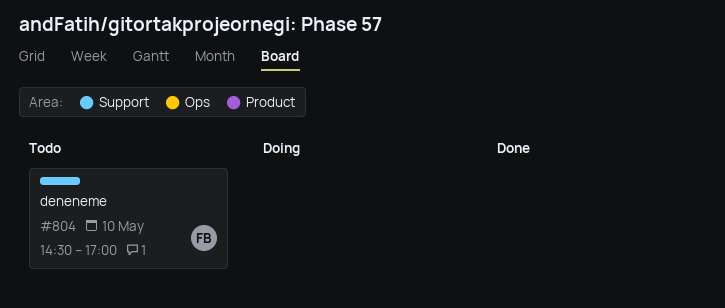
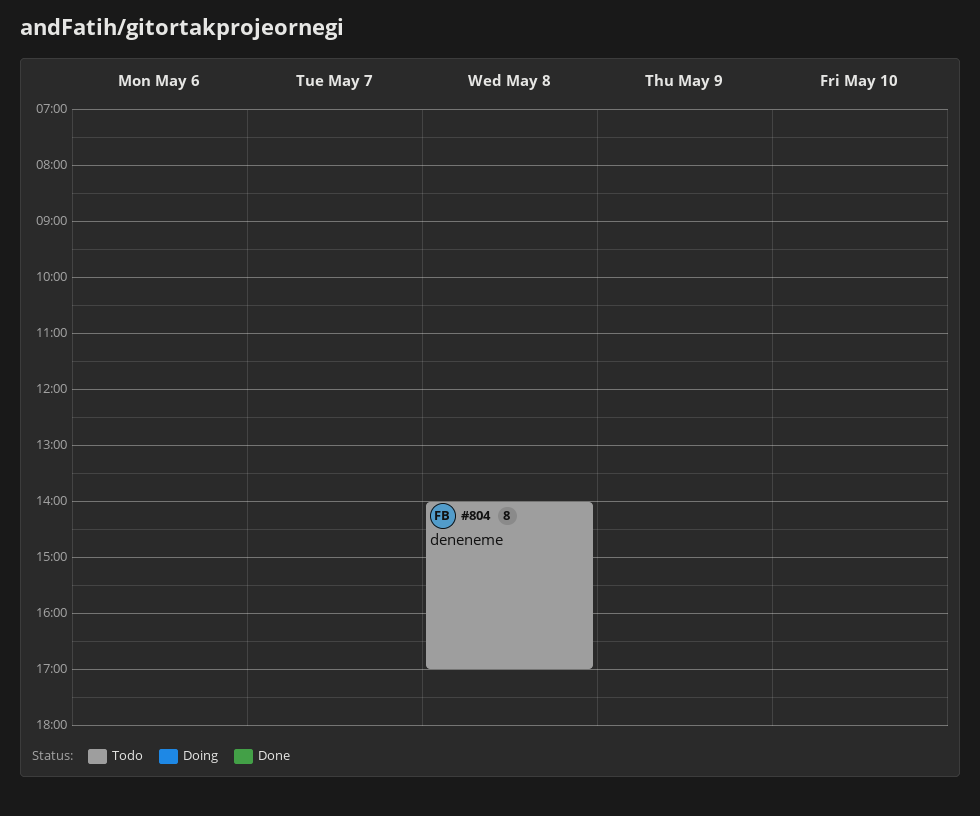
#804, day: May 10 -> May 8
#804, begins: 14:30 -> 14:00

